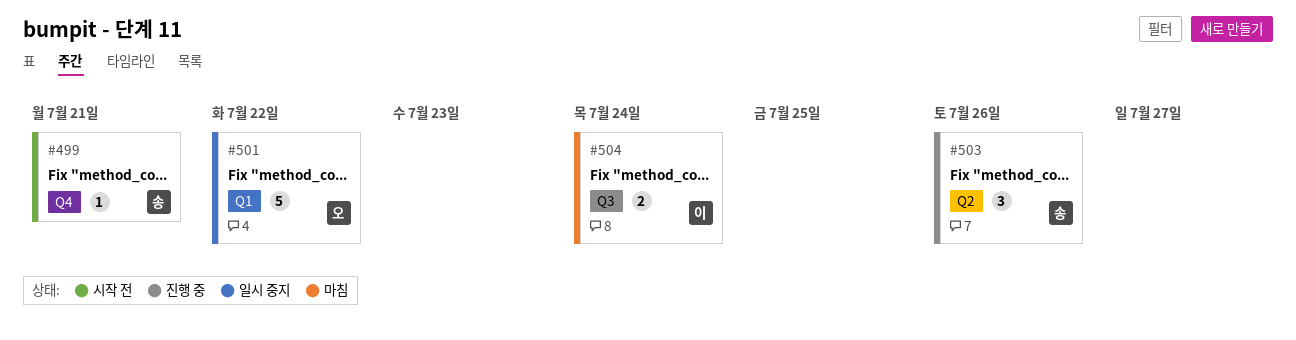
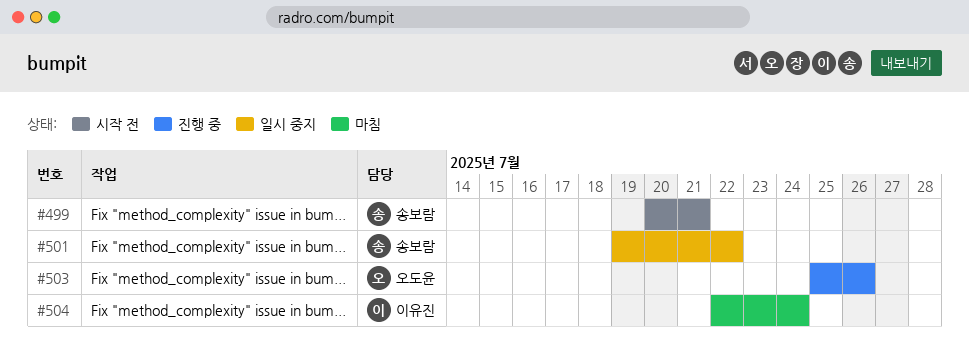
#501, owner: 오도윤 -> 송보람
#503, owner: 송보람 -> 오도윤

